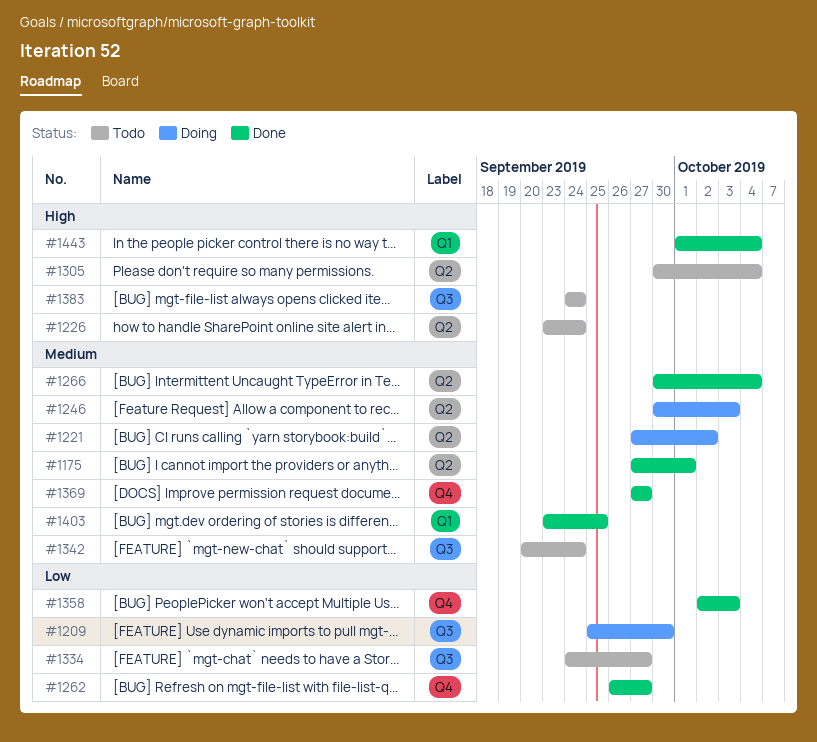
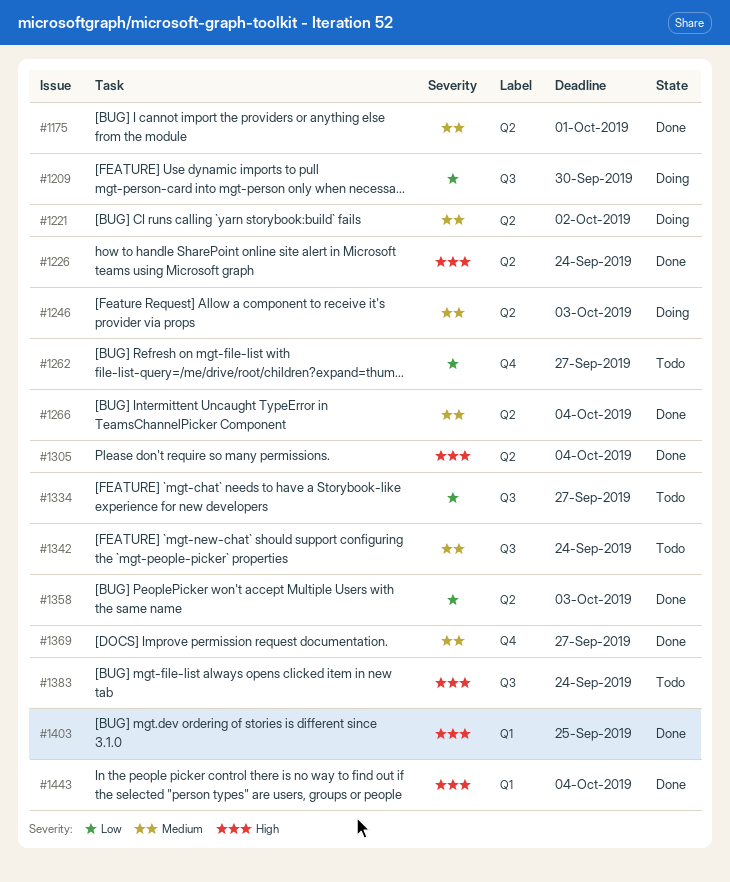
#1226, status: Todo -> Done
#1262, status: Done -> Todo
#1305, status: Todo -> Done
#1358, label: Q4 -> Q2
#1403, priority: Medium -> High

